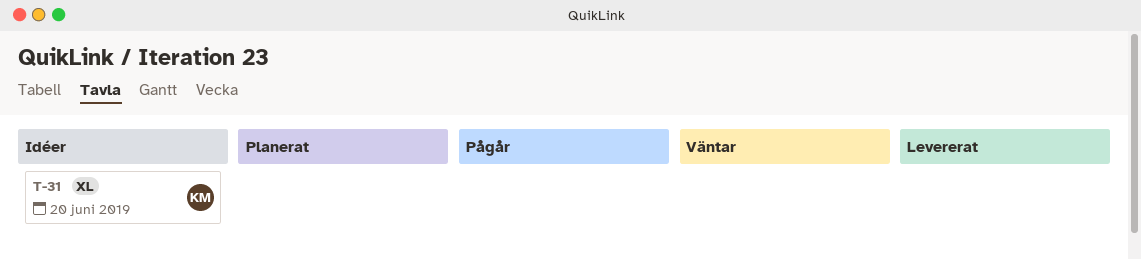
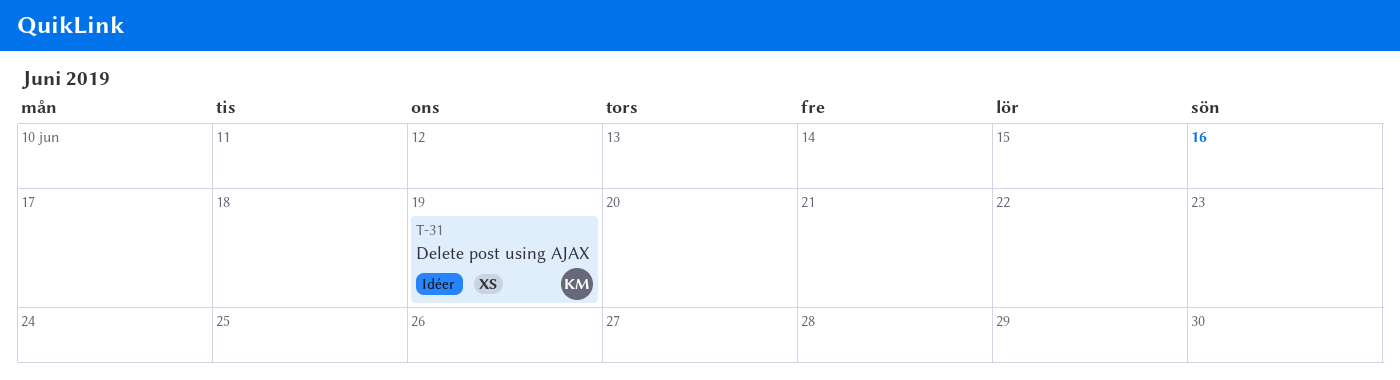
T-31, estimate: XL -> XS
T-31, due: Jun 20 -> Jun 19

